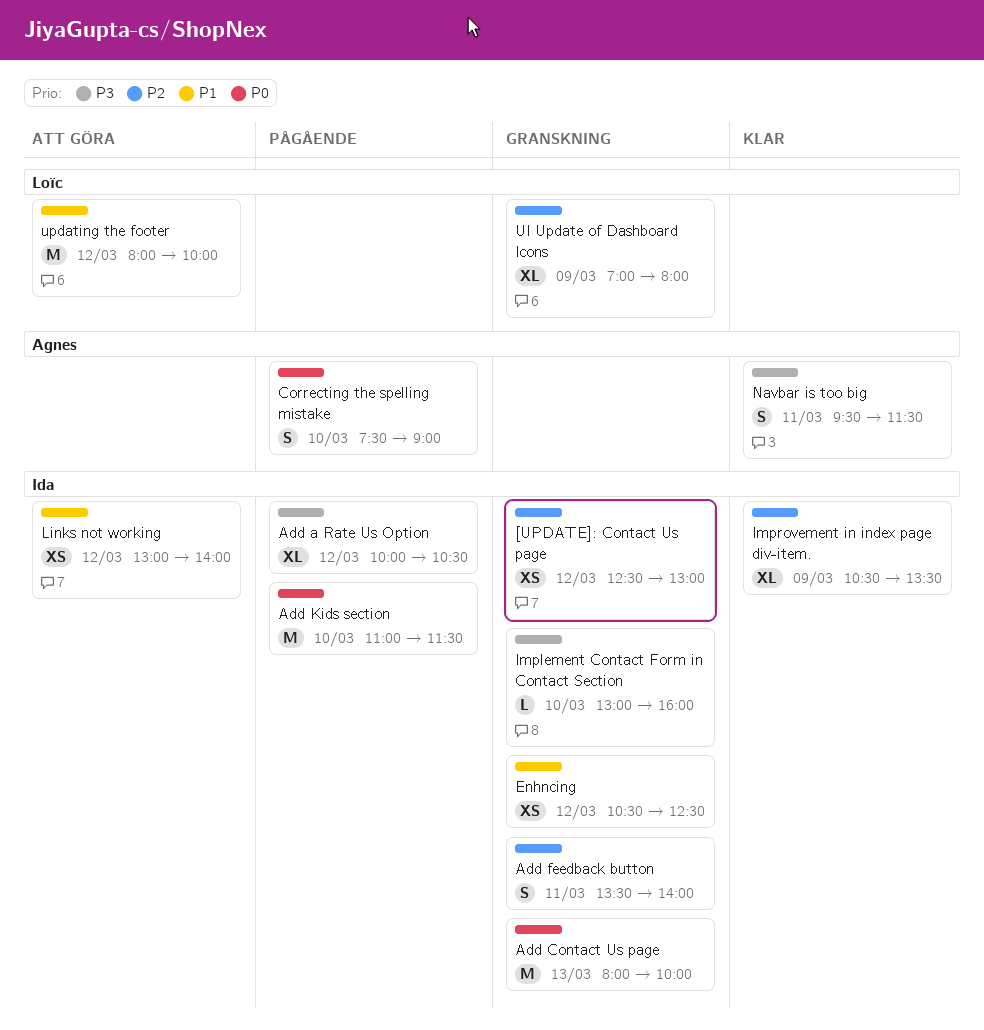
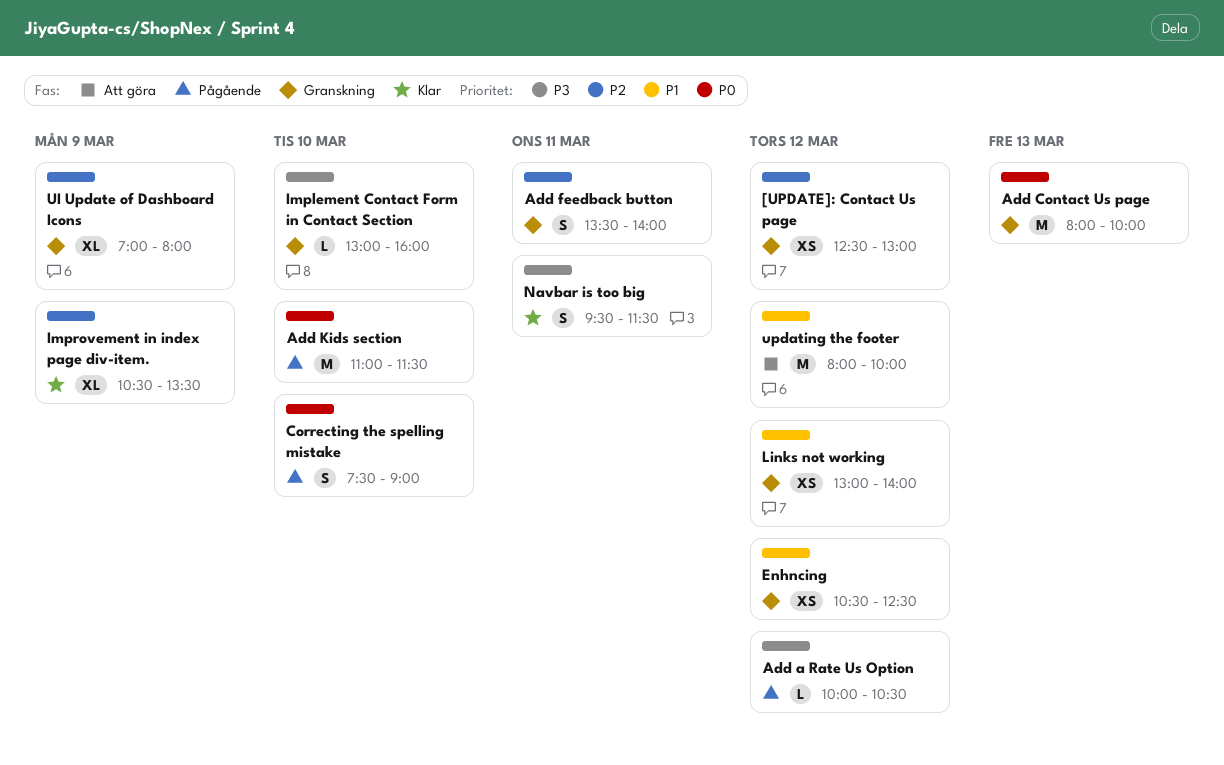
Add a Rate Us Option, estimate: XL -> L
Links not working, status: Att göra -> Granskning

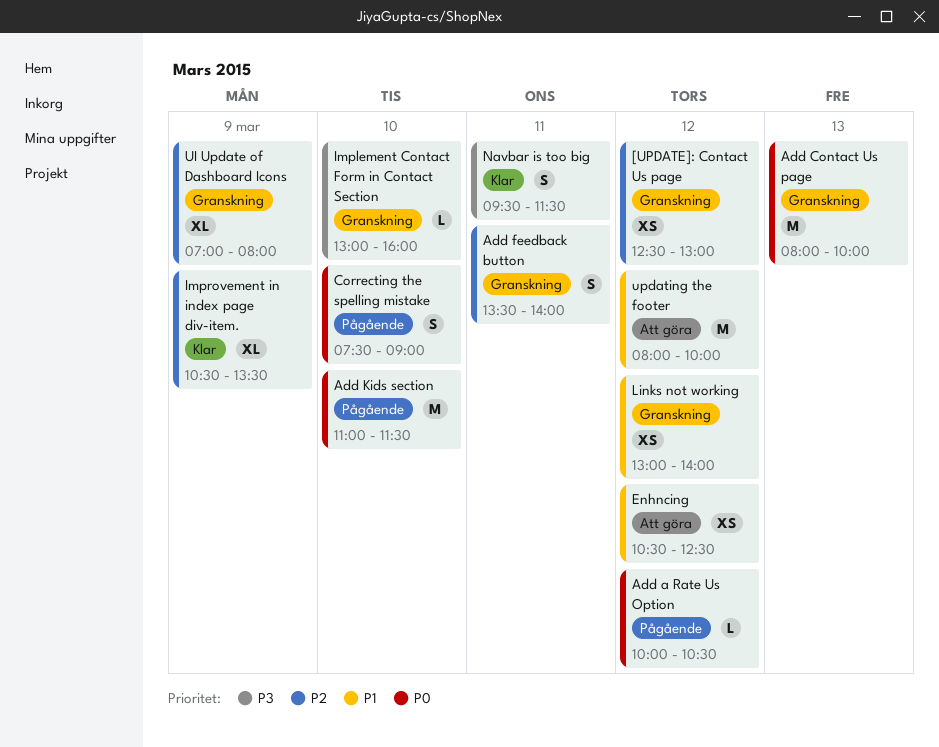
Add a Rate Us Option, priority: P3 -> P0
Enhncing, status: Granskning -> Att göra

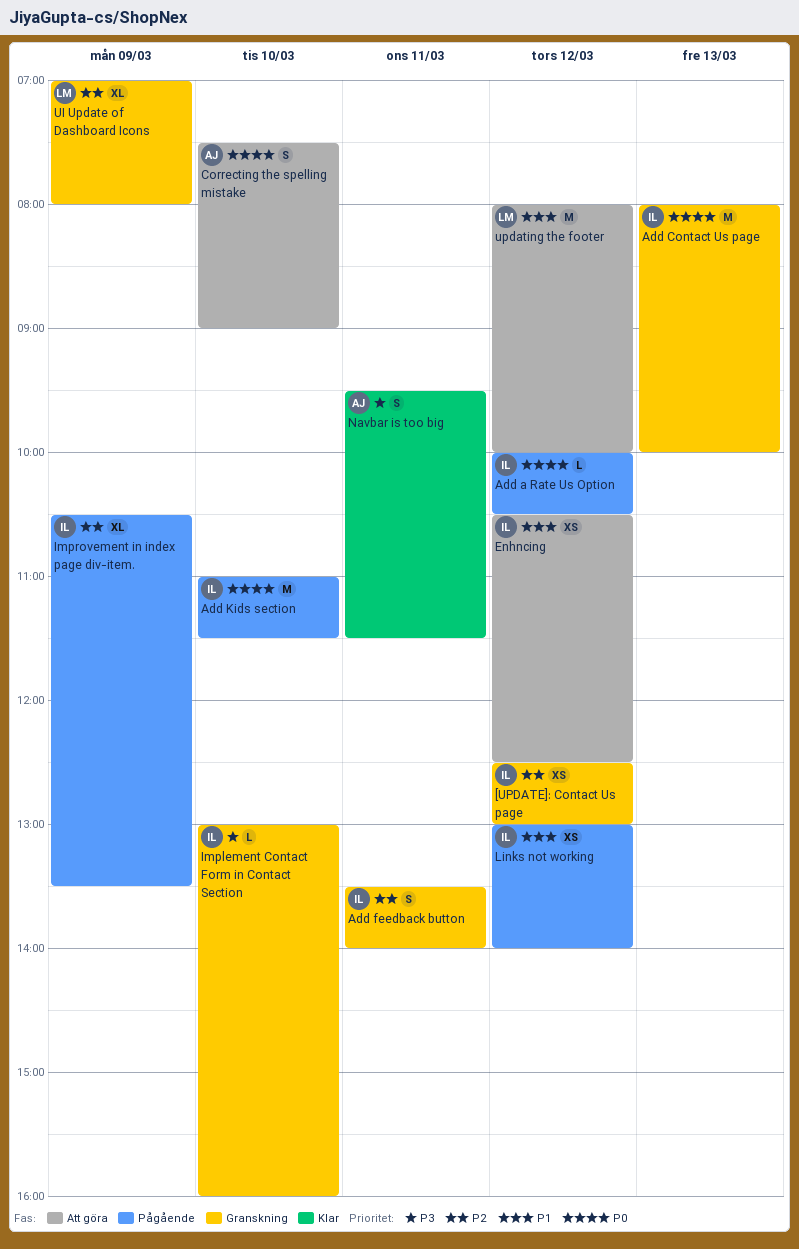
Correcting the spelling mistake, status: Pågående -> Att göra
Improvement in index page div-item., status: Klar -> Pågående
Links not working, status: Granskning -> Pågående

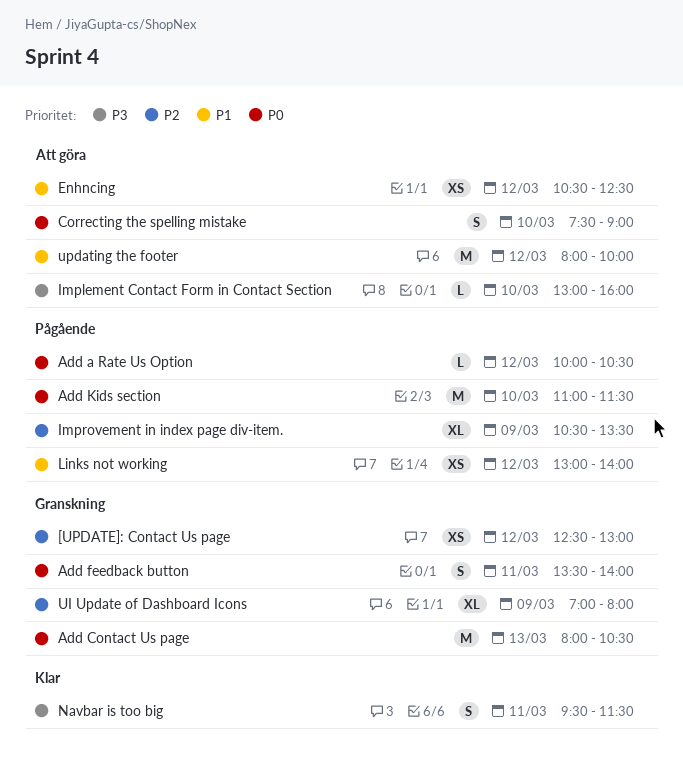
Add Contact Us page, ends: 10:00 -> 10:30
Add feedback button, priority: P2 -> P0
Implement Contact Form in Contact Section, status: Granskning -> Att göra

